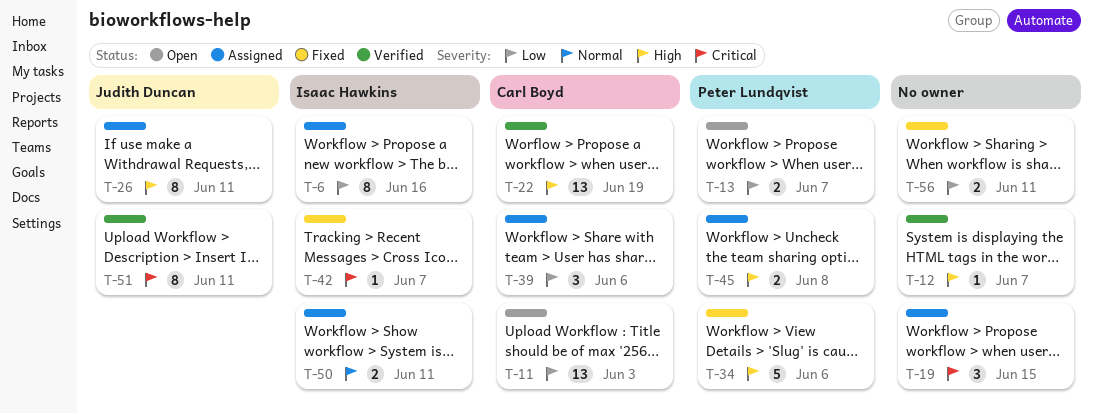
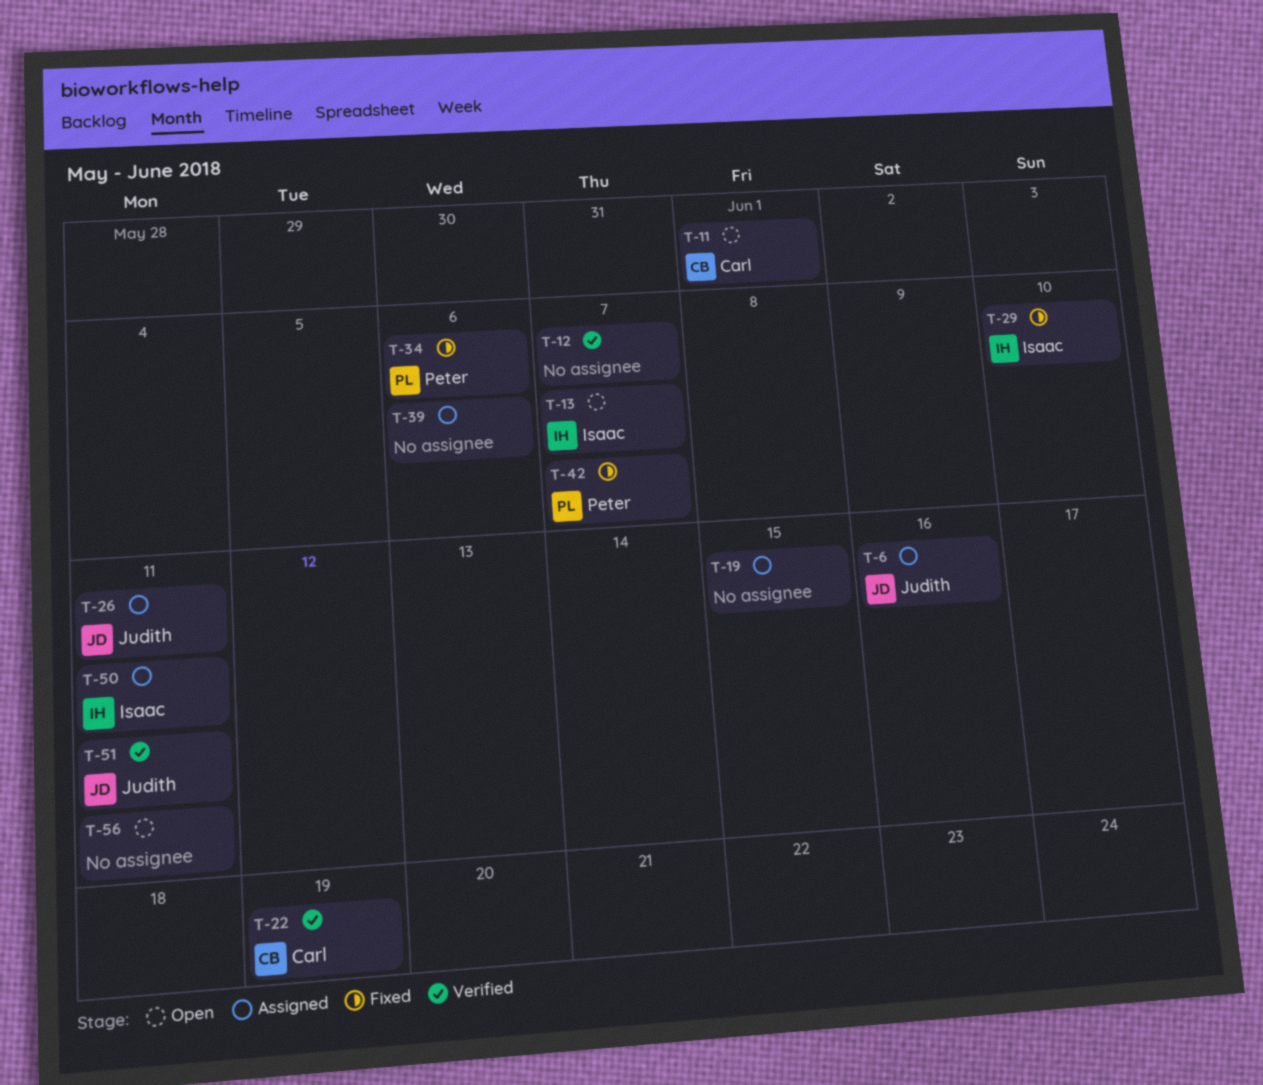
T-6, owner: Isaac Hawkins -> Judith Duncan
T-11, due: Jun 3 -> Jun 1
T-13, owner: Peter Lundqvist -> Isaac Hawkins
T-29: none -> present
T-39, owner: Carl Boyd -> none
T-42, owner: Isaac Hawkins -> Peter Lundqvist
T-45: present -> none
T-56, status: Fixed -> Open

